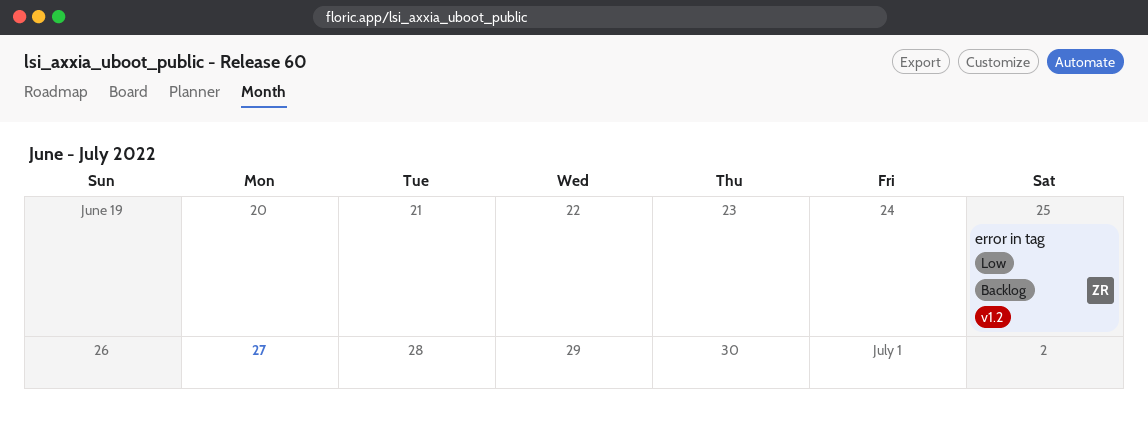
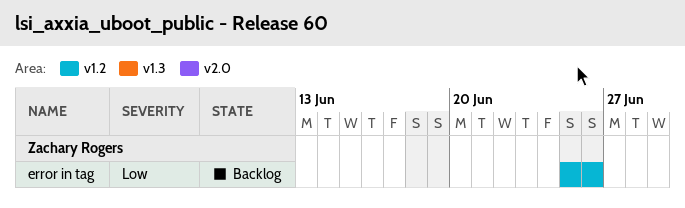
error in tag, due: Jun 25 -> Jun 26

